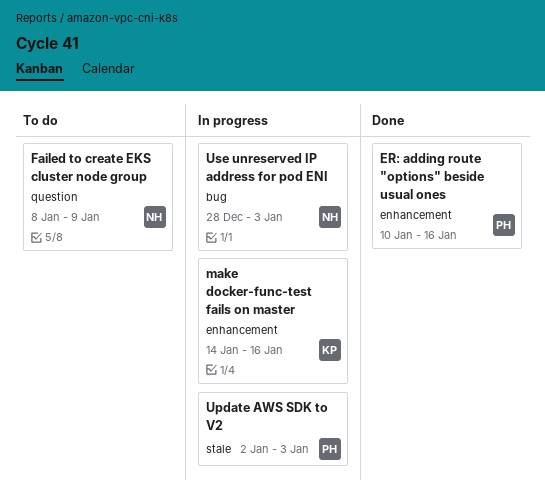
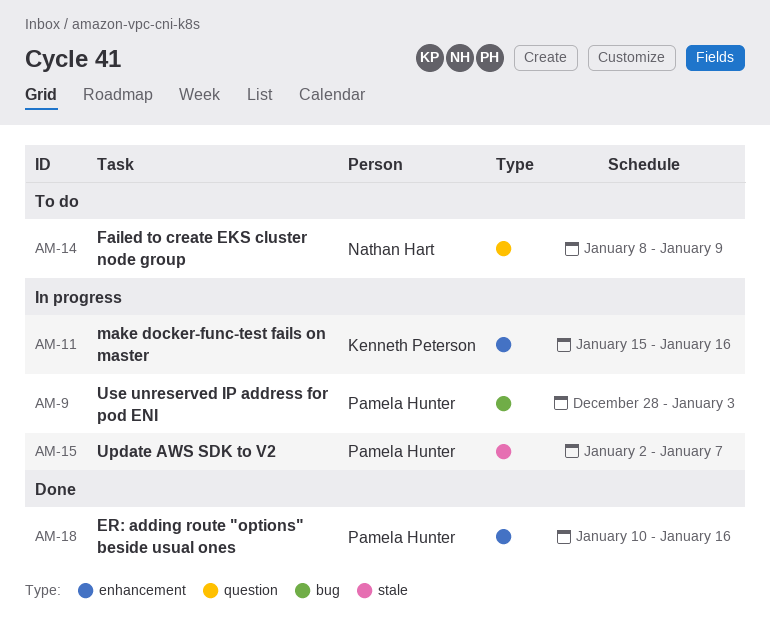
make docker-func-test fails on master, start: Jan 14 -> Jan 15
Update AWS SDK to V2, due: Jan 3 -> Jan 7
Use unreserved IP address for pod ENI, owner: Nathan Hart -> Pamela Hunter

